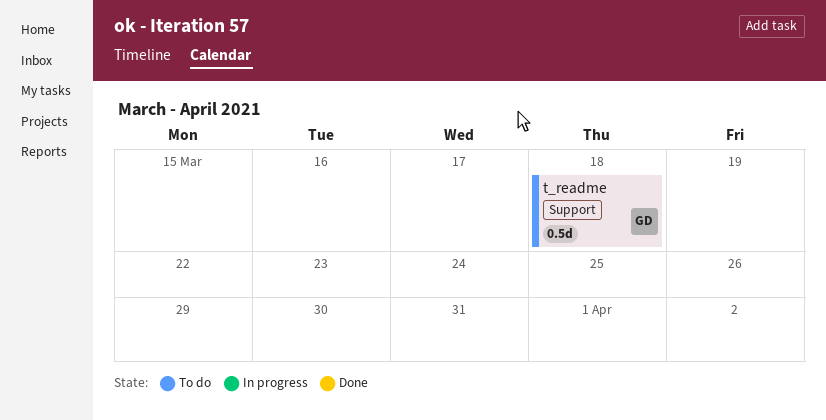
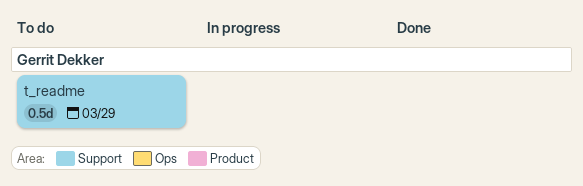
t_readme, due: Mar 18 -> Mar 29

